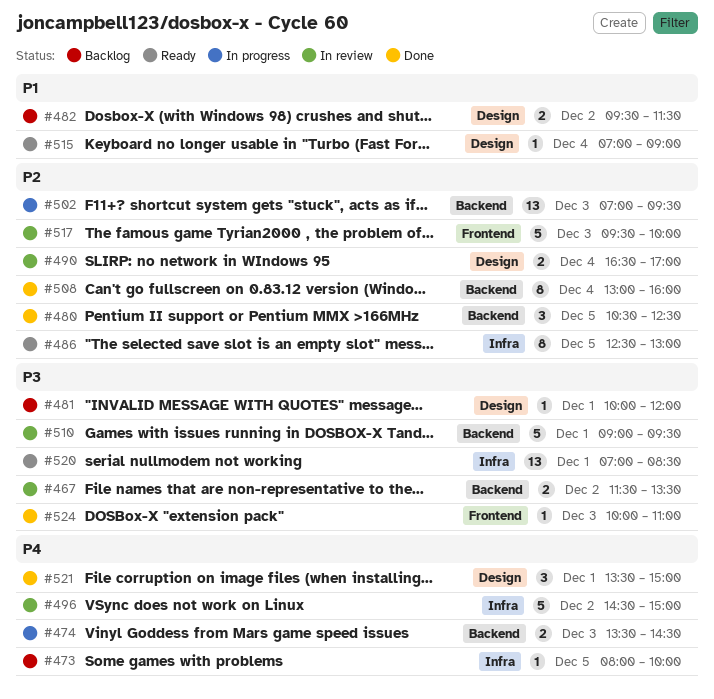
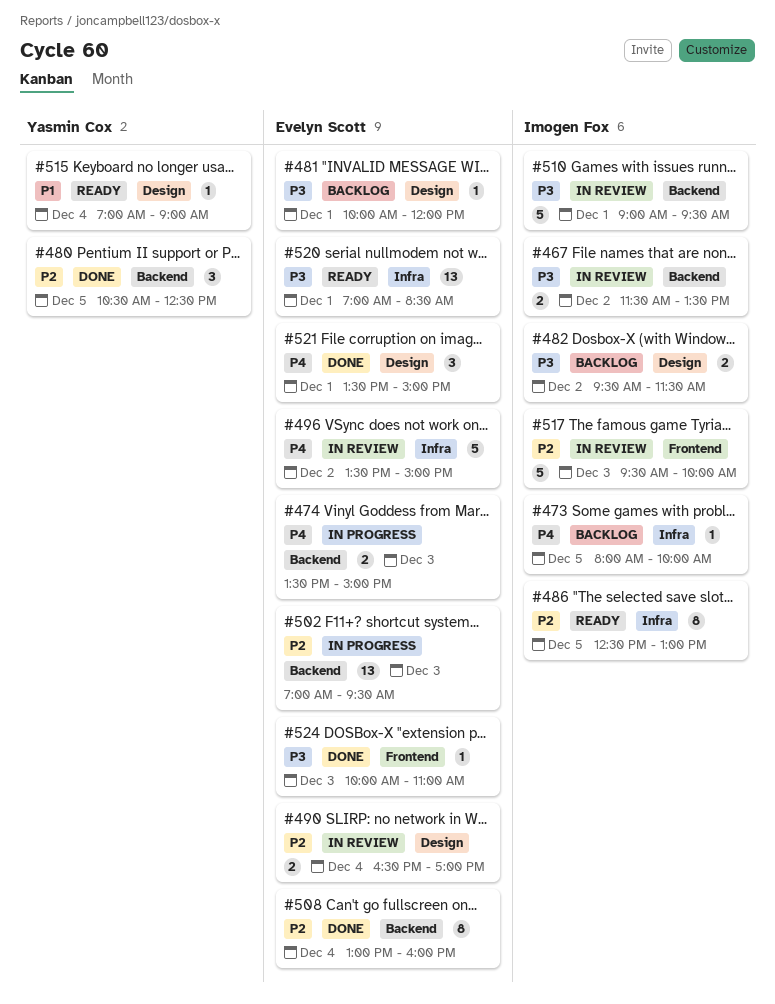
#474, ends: 14:30 -> 15:00
#482, priority: P1 -> P3
#496, begins: 14:30 -> 13:30

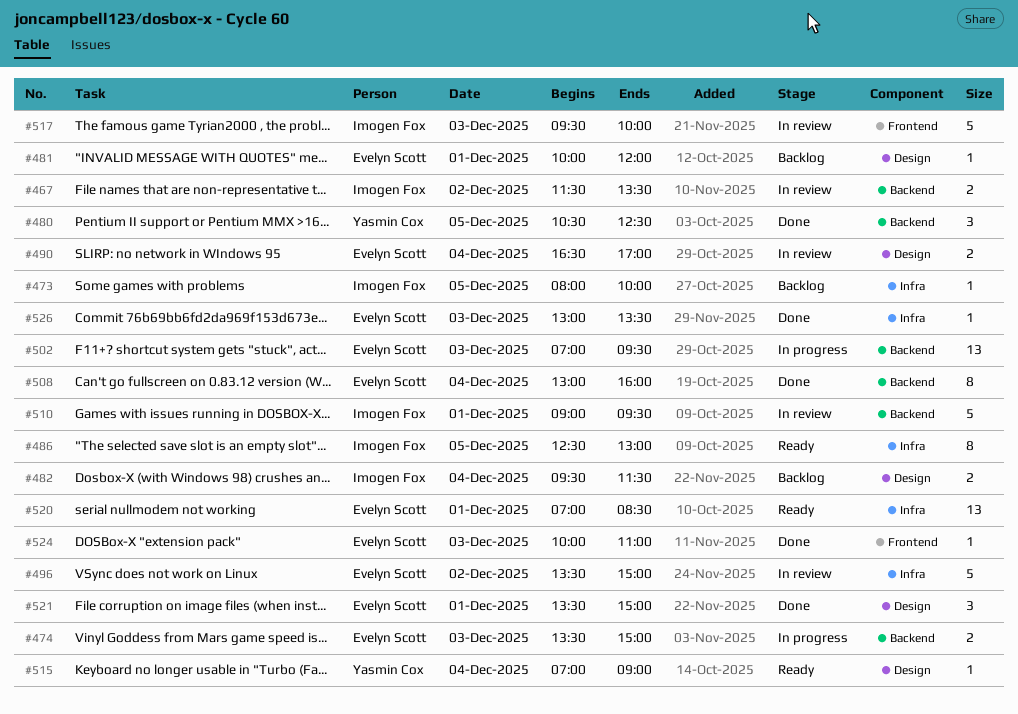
#482, day: Dec 2 -> Dec 4
#526: none -> present

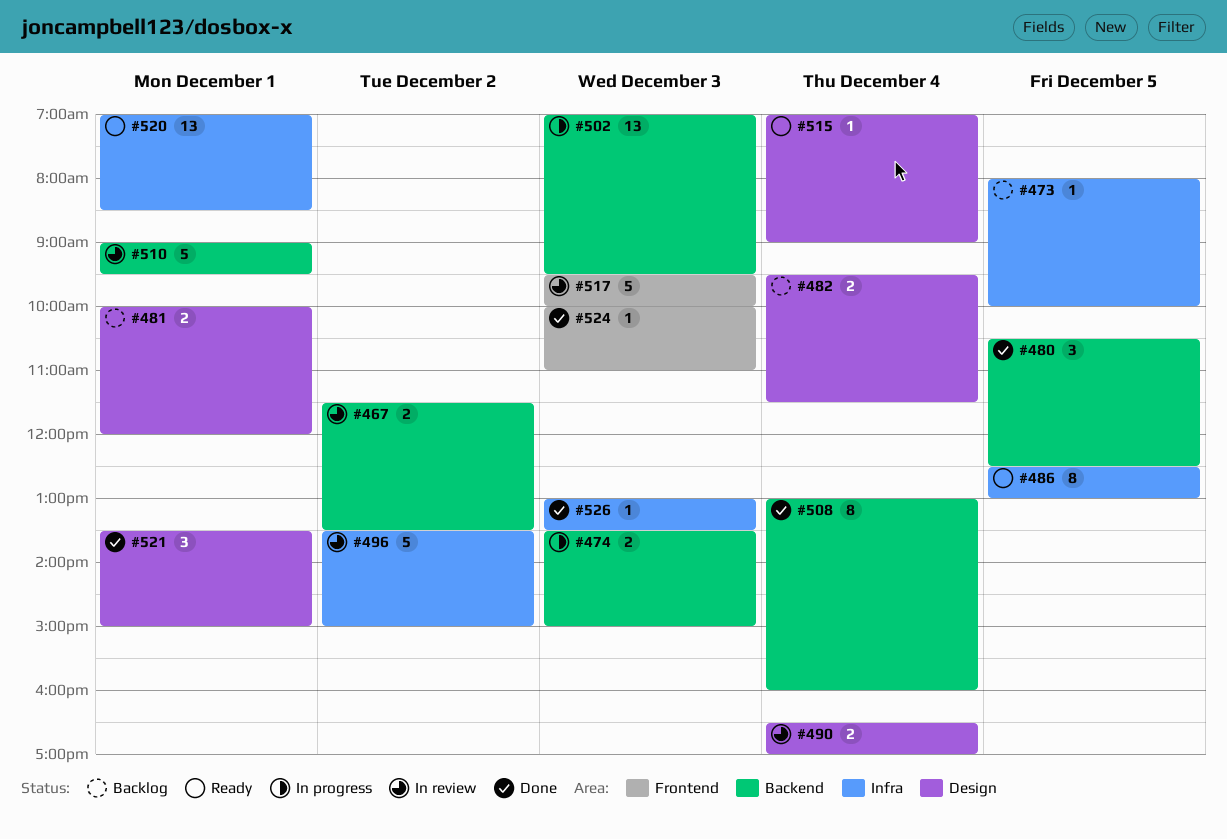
#481, estimate: 1 -> 2

